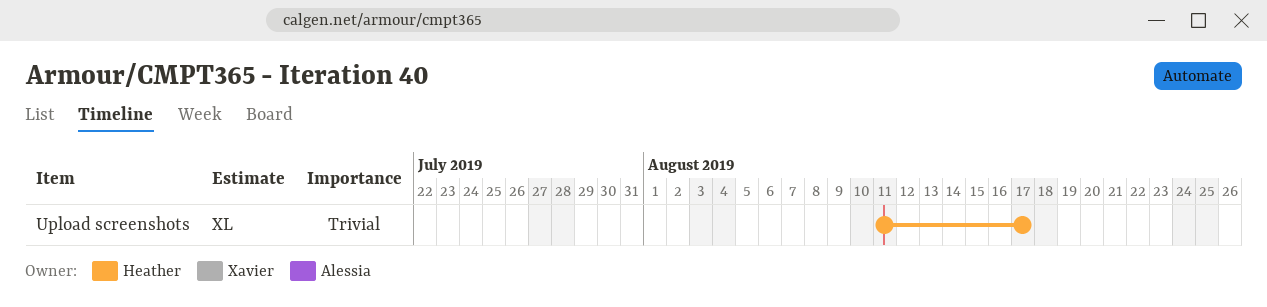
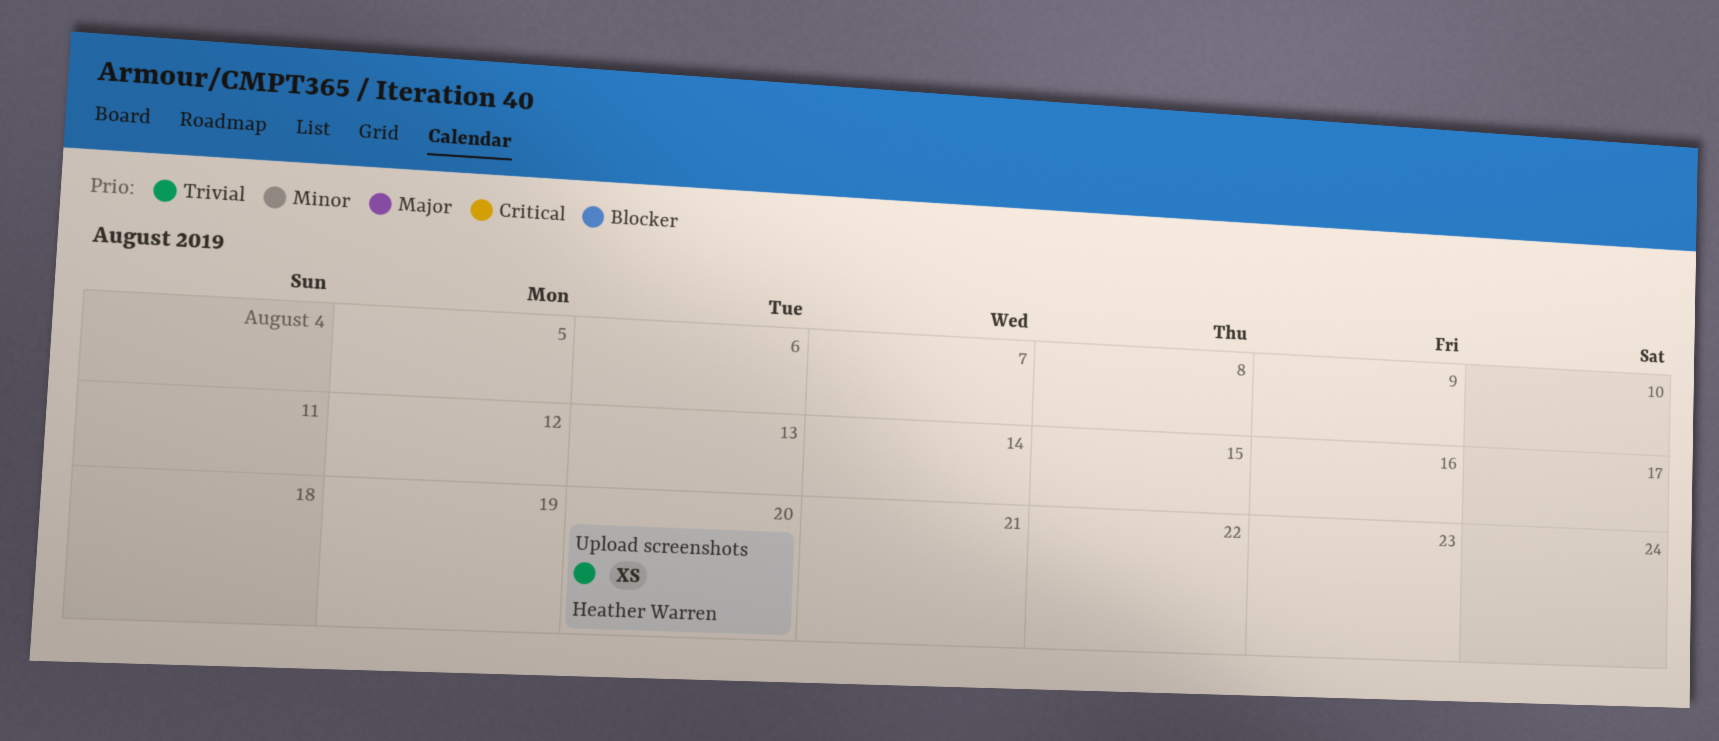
Upload screenshots, estimate: XL -> XS
Upload screenshots, due: Aug 17 -> Aug 20

